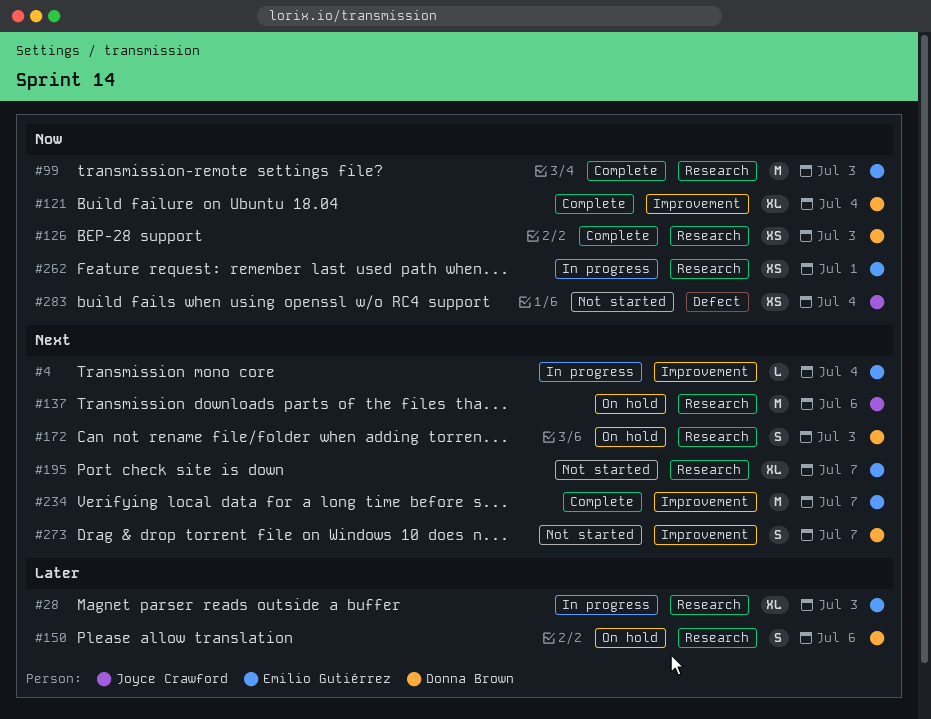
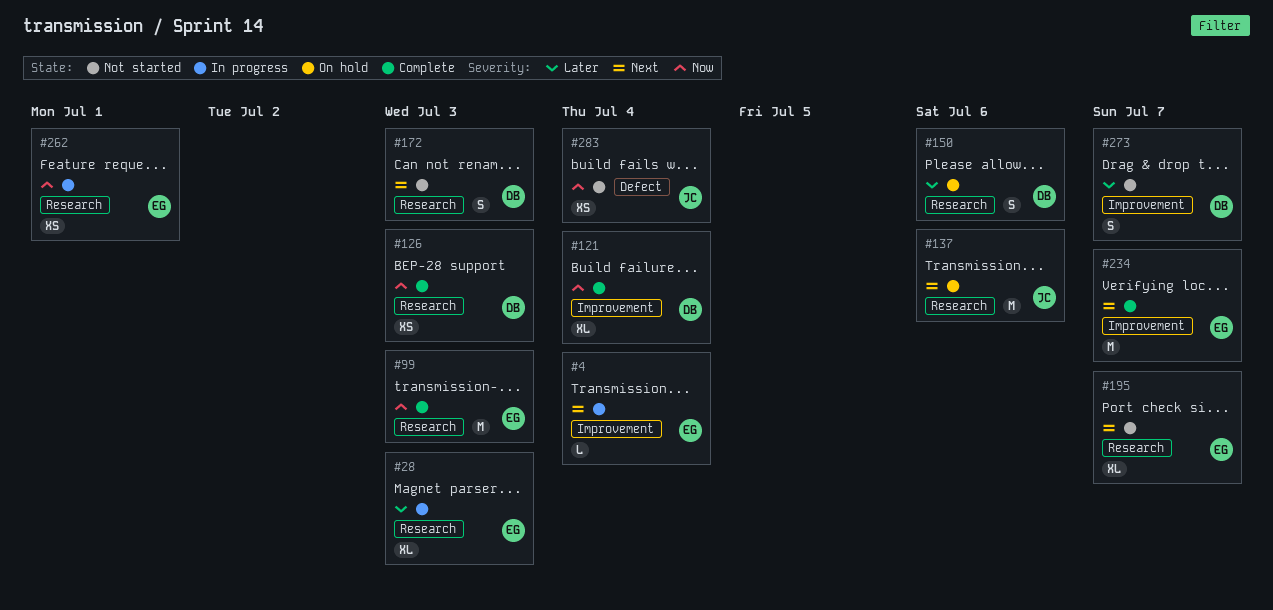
#172, status: On hold -> Not started
#273, priority: Next -> Later

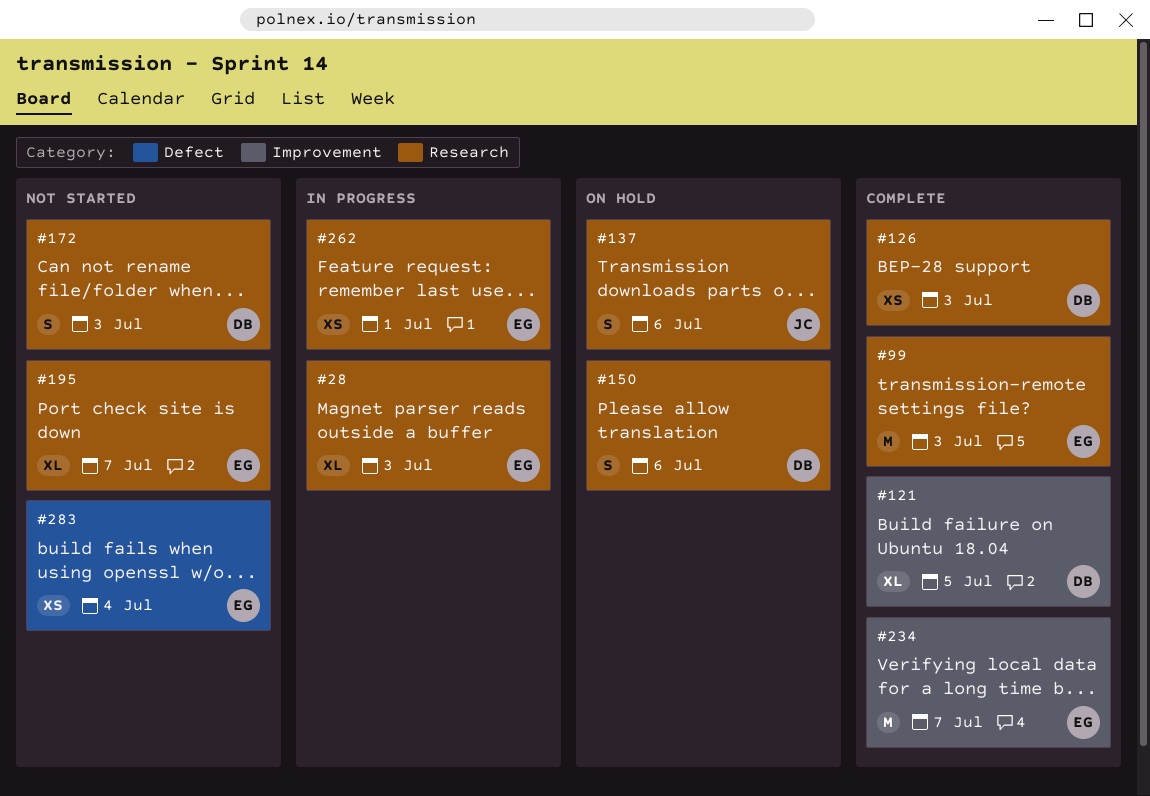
#4: present -> none
#121, due: Jul 4 -> Jul 5
#137, estimate: M -> S
#273: present -> none
#283, owner: JC -> EG

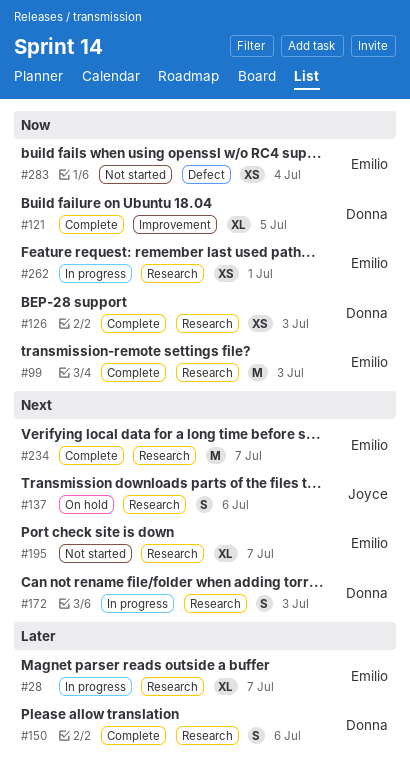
#28, due: Jul 3 -> Jul 7
#150, status: On hold -> Complete
#172, status: Not started -> In progress
#234, label: Improvement -> Research

